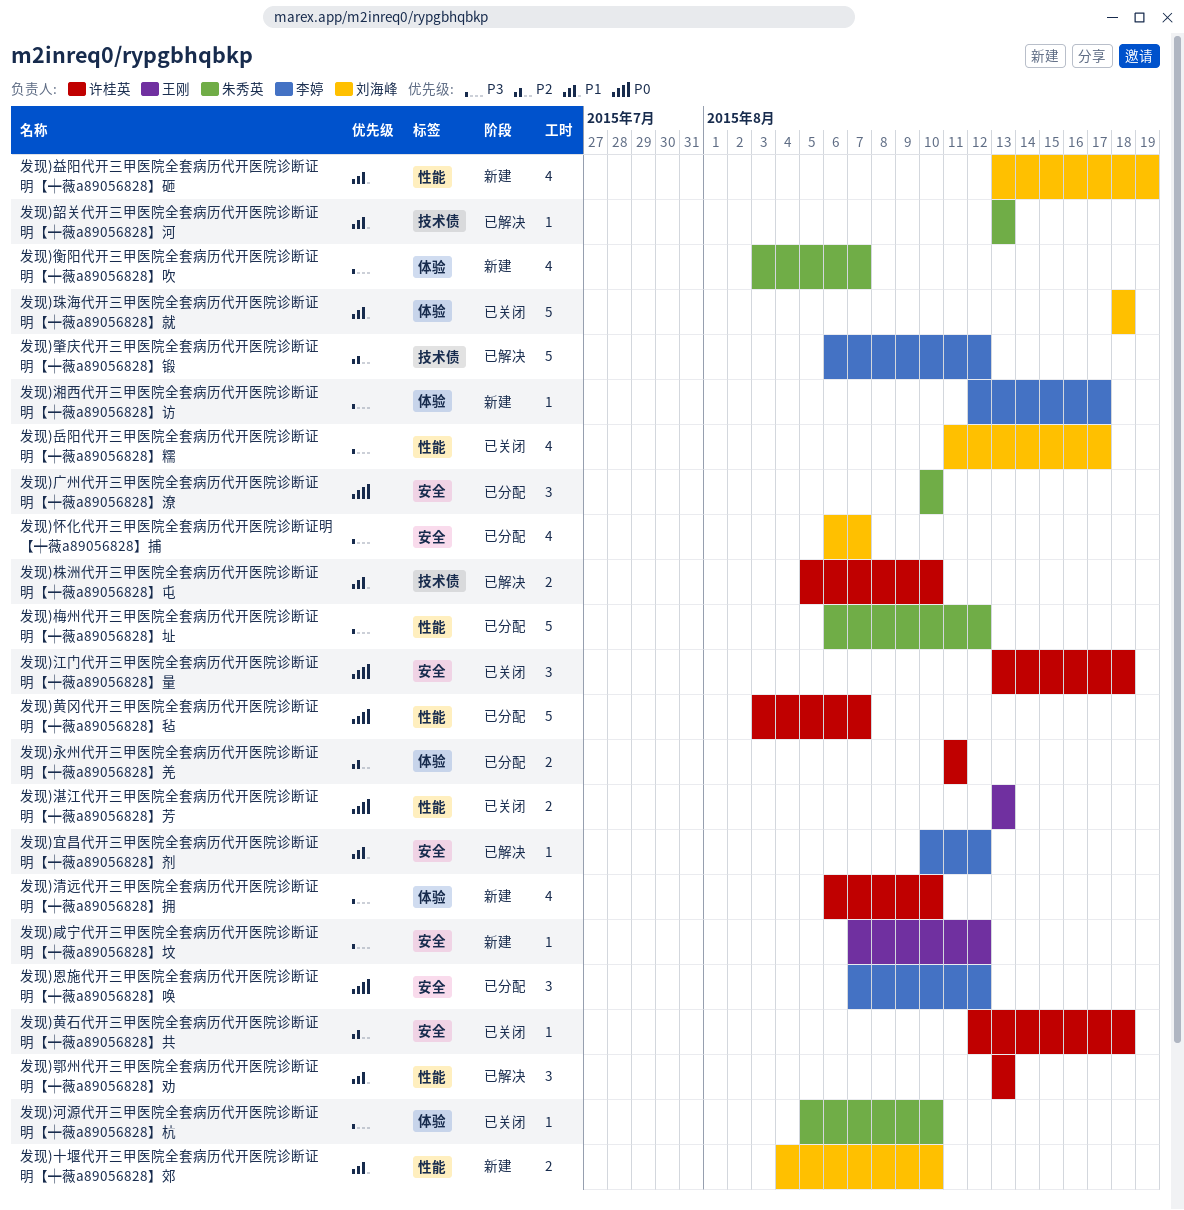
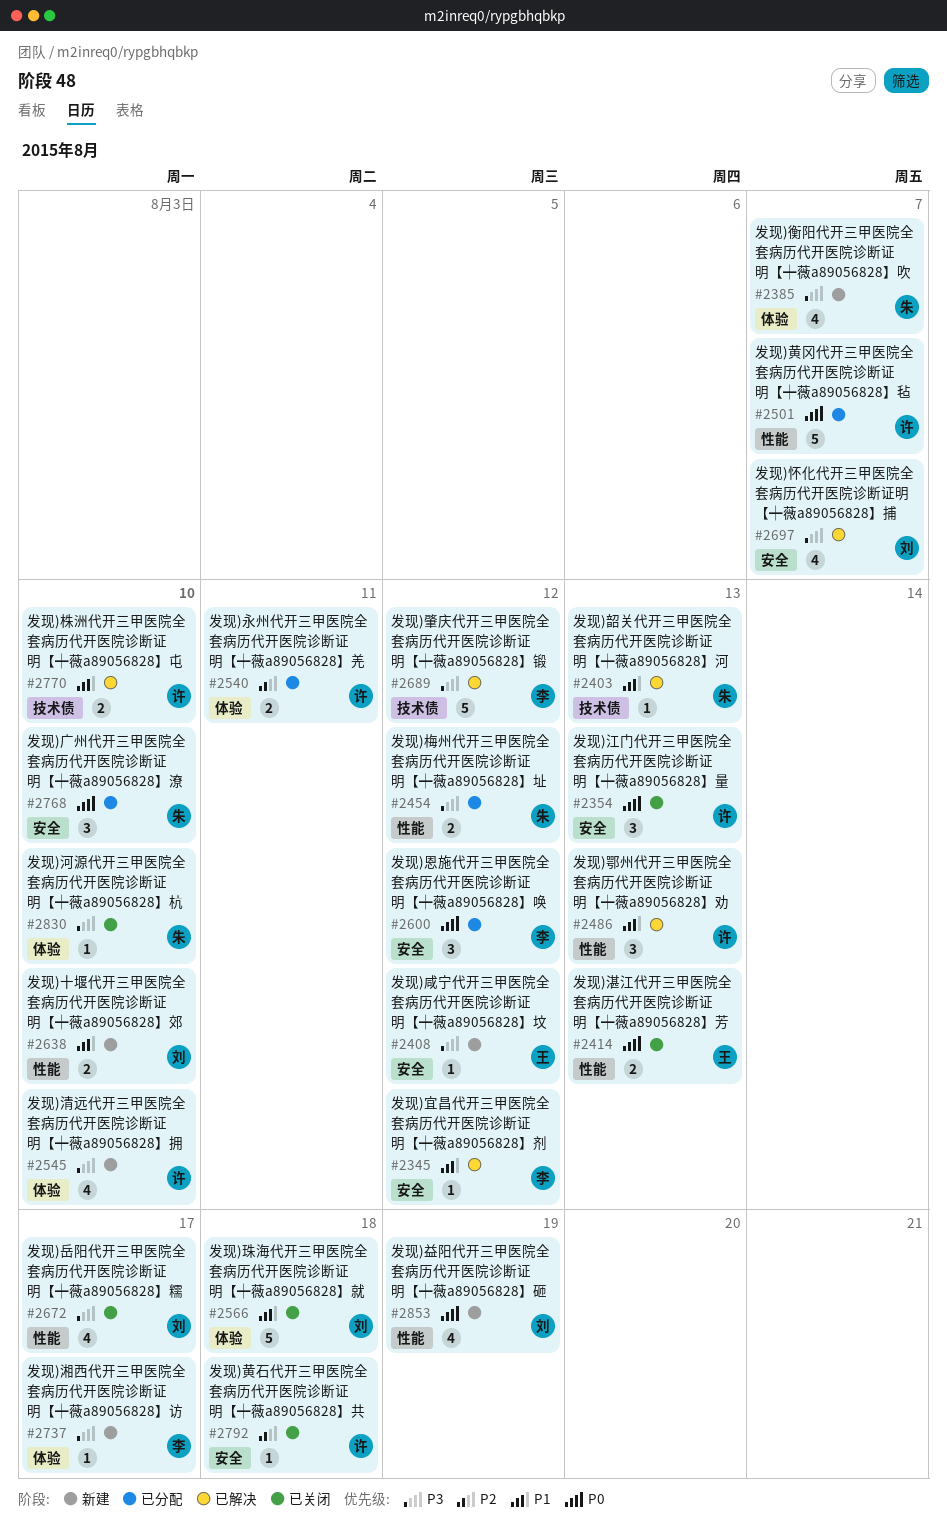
发现)怀化代开三甲医院全套病历代开医院诊断证明 【┿薇a89056828】捕, status: 已分配 -> 已解决
发现)梅州代开三甲医院全套病历代开医院诊断证明【┿薇a89056828】址, estimate: 5 -> 2
发现)江门代开三甲医院全套病历代开医院诊断证明【┿薇a89056828】量, due: Aug 18 -> Aug 13
发现)益阳代开三甲医院全套病历代开医院诊断证明【┿薇a89056828】砸, priority: P1 -> P0
发现)肇庆代开三甲医院全套病历代开医院诊断证明【┿薇a89056828】锻, priority: P2 -> P3

